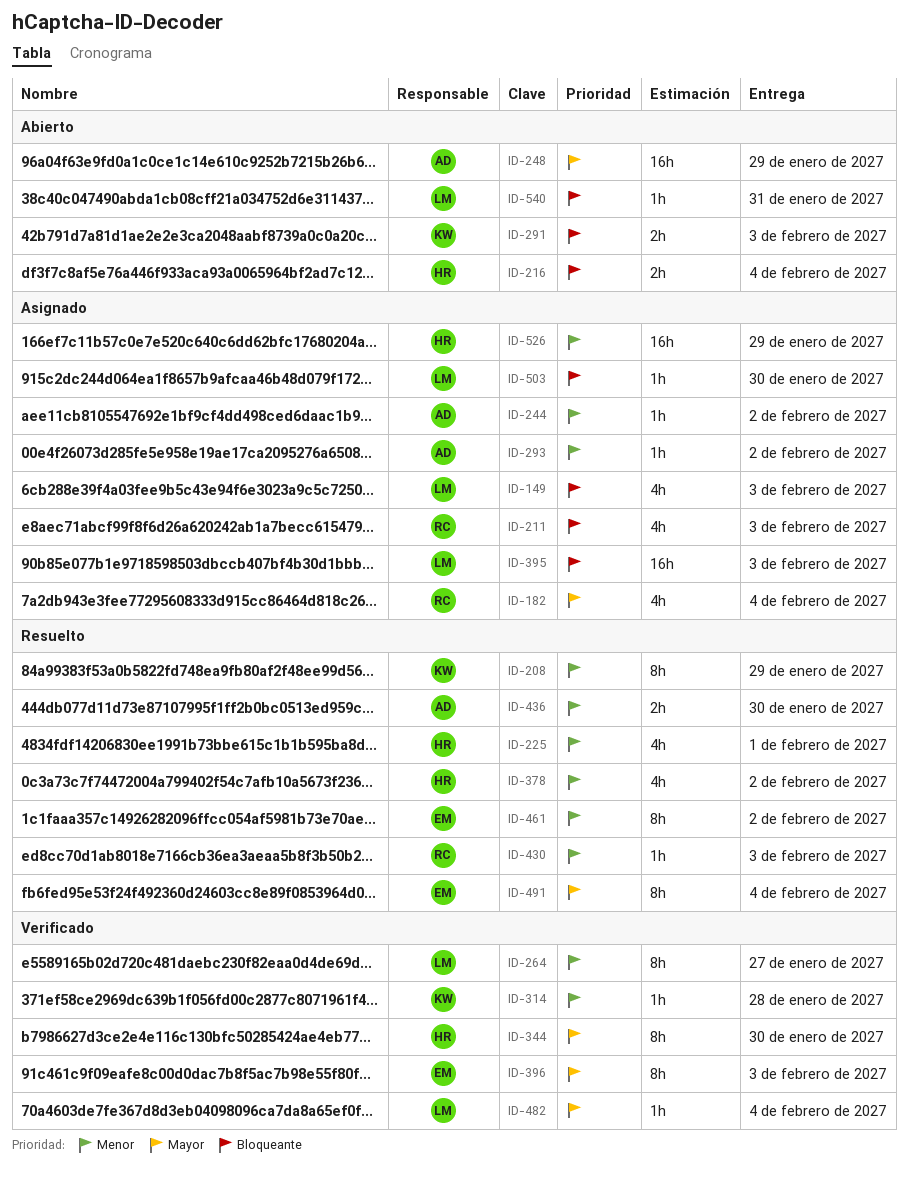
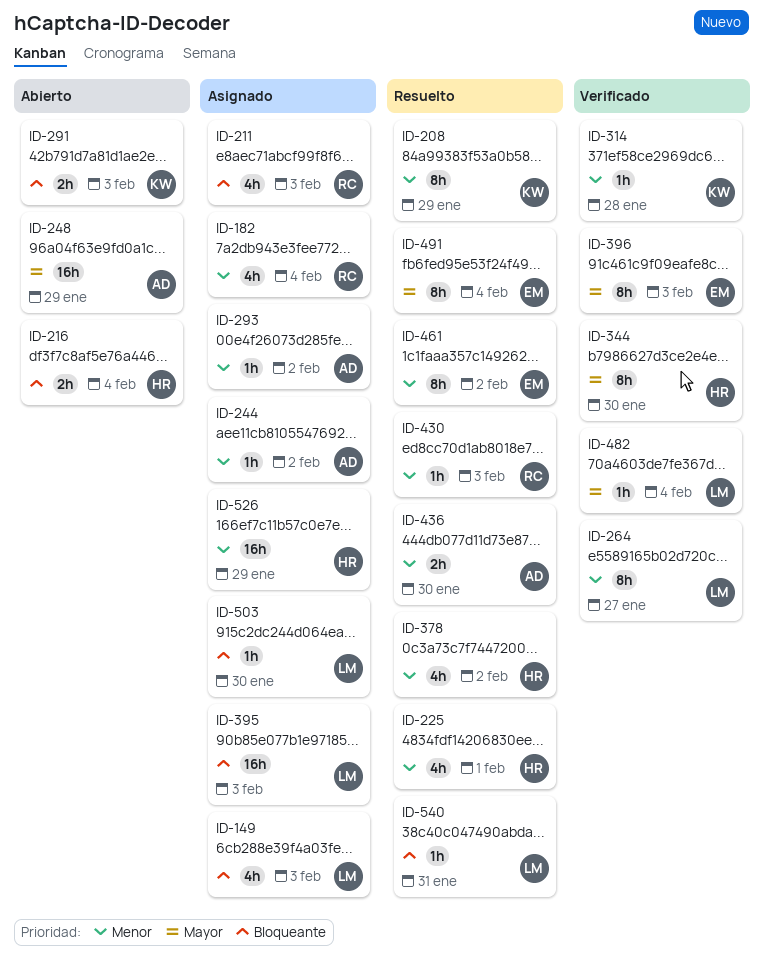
ID-182, priority: Mayor -> Menor
ID-540, status: Abierto -> Resuelto

